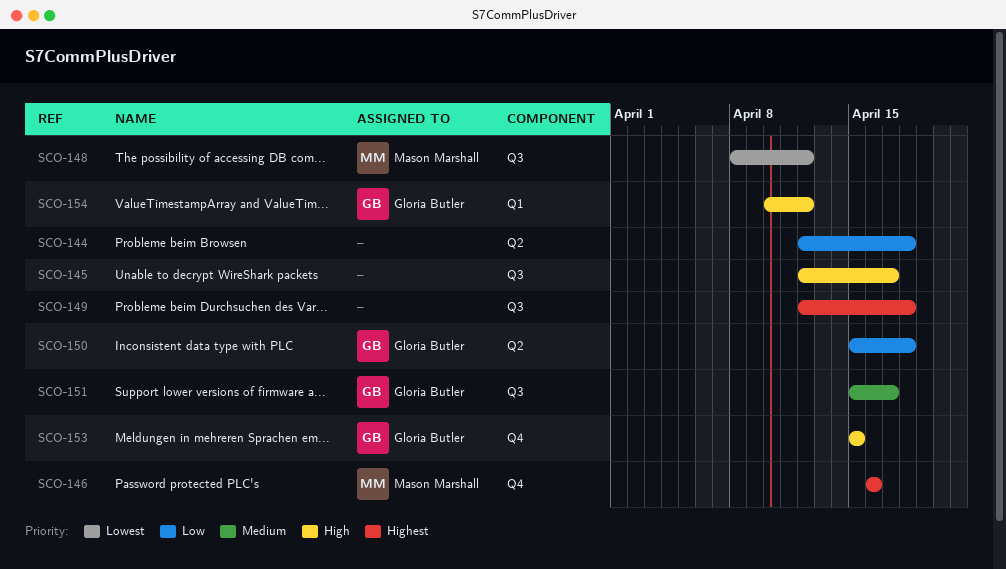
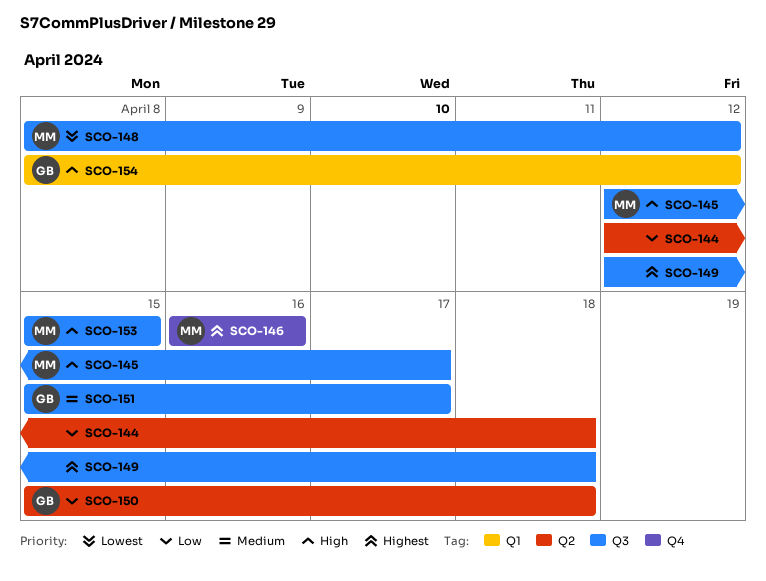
SCO-145, owner: none -> Mason Marshall
SCO-153, owner: Gloria Butler -> Mason Marshall
SCO-153, label: Q4 -> Q3
SCO-154, start: Apr 10 -> Apr 8

